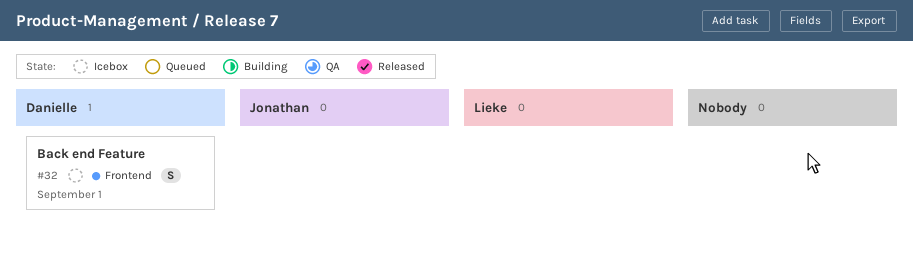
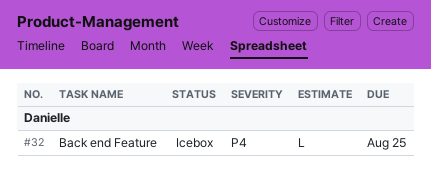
#32, estimate: S -> L
#32, due: Sep 1 -> Aug 25

